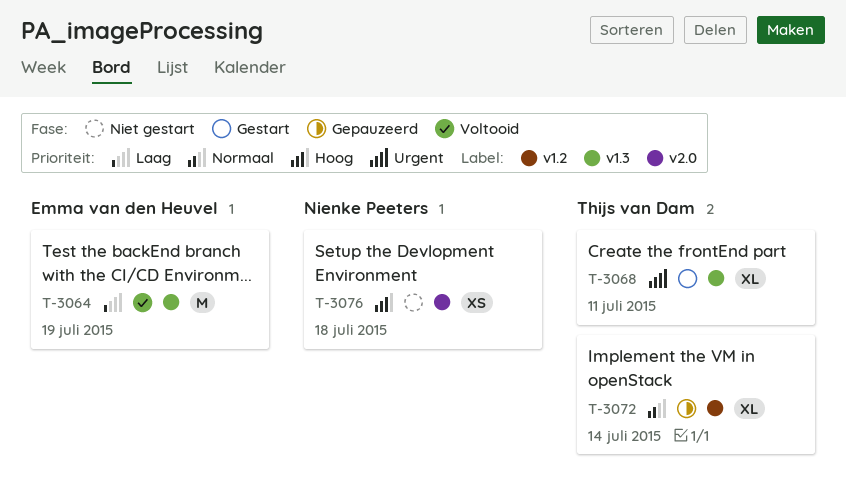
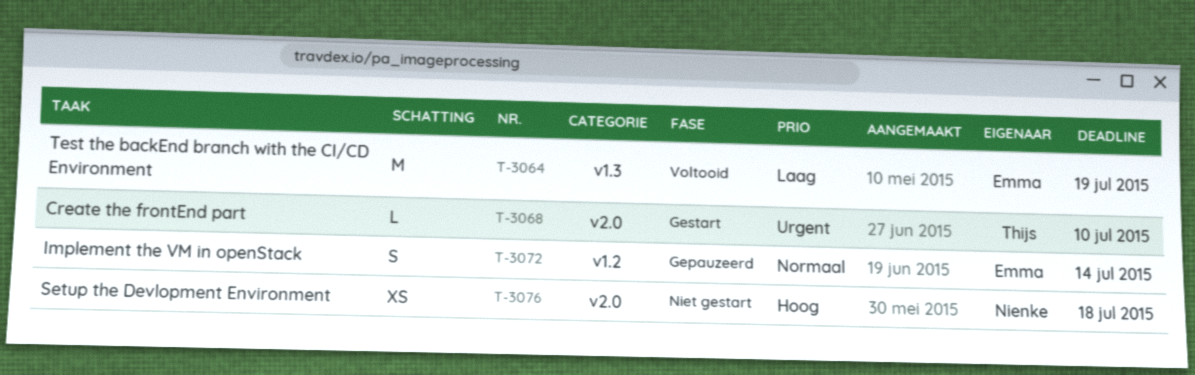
T-3068, label: v1.3 -> v2.0
T-3068, estimate: XL -> L
T-3068, due: Jul 11 -> Jul 10
T-3072, owner: Thijs van Dam -> Emma van den Heuvel
T-3072, estimate: XL -> S

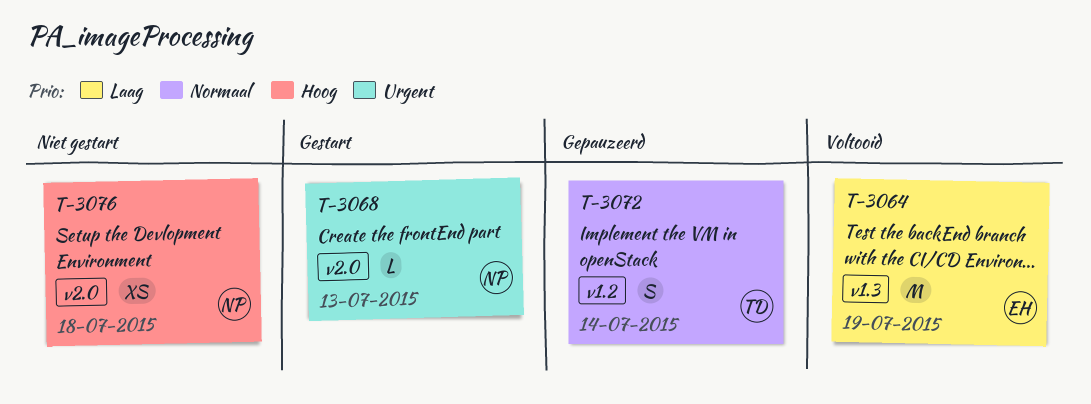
T-3068, owner: Thijs -> Nienke
T-3068, due: Jul 10 -> Jul 13
T-3072, owner: Emma -> Thijs

